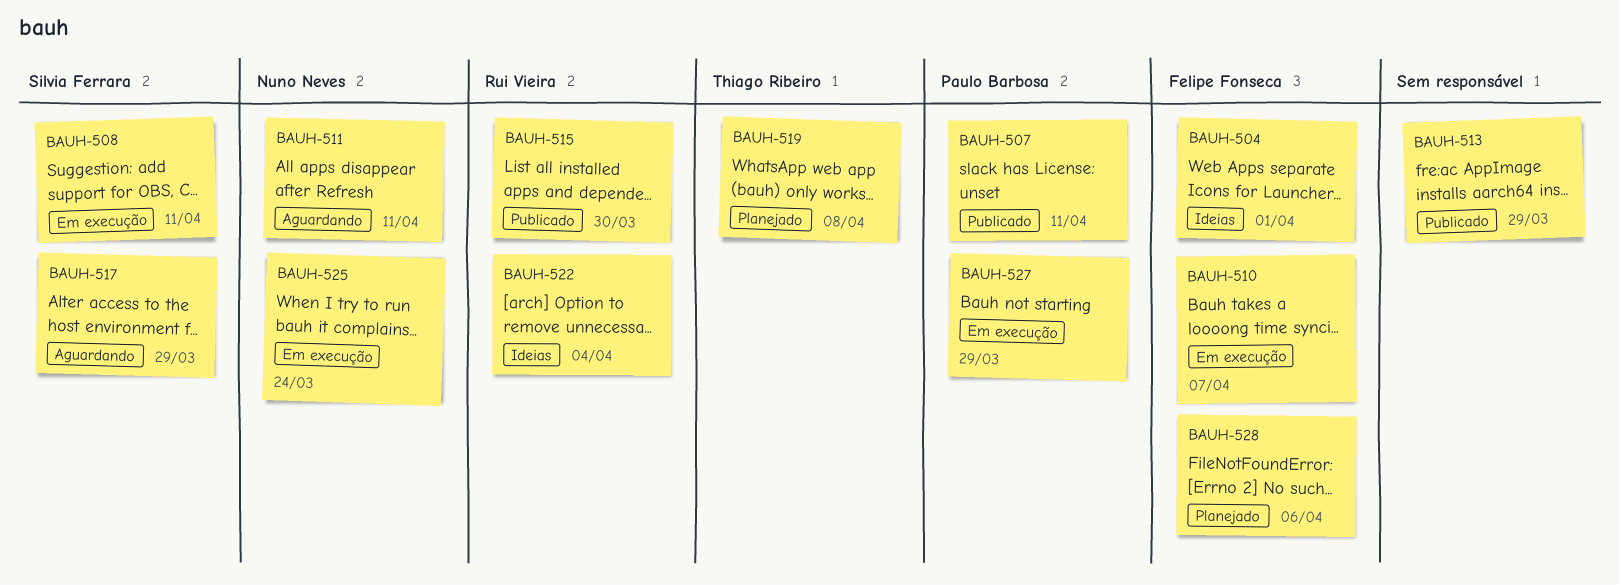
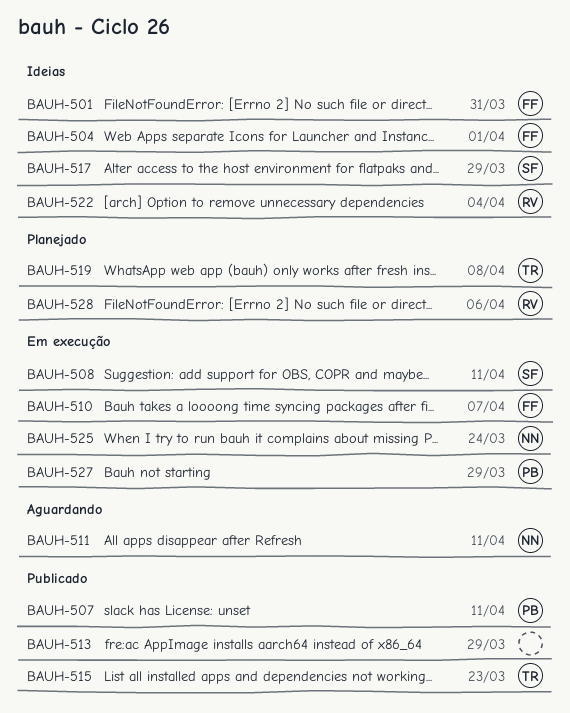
BAUH-501: none -> present
BAUH-515, owner: Rui Vieira -> Thiago Ribeiro
BAUH-515, due: Mar 30 -> Mar 23
BAUH-517, status: Aguardando -> Ideias
BAUH-528, owner: Felipe Fonseca -> Rui Vieira

